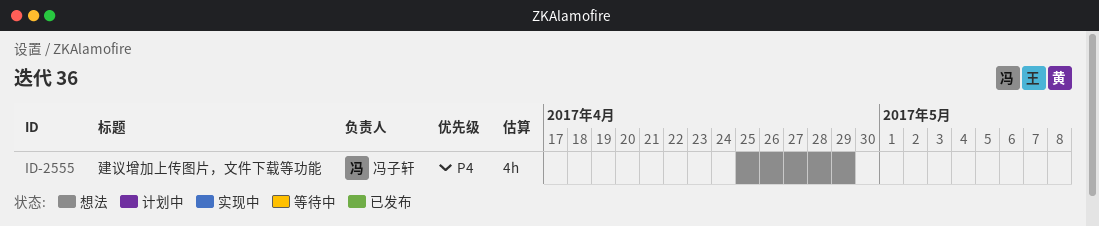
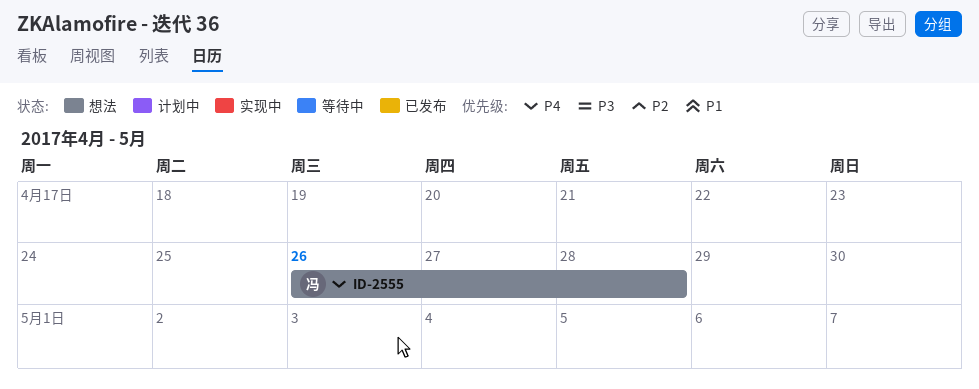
ID-2555, start: Apr 25 -> Apr 26
ID-2555, due: Apr 29 -> Apr 28

